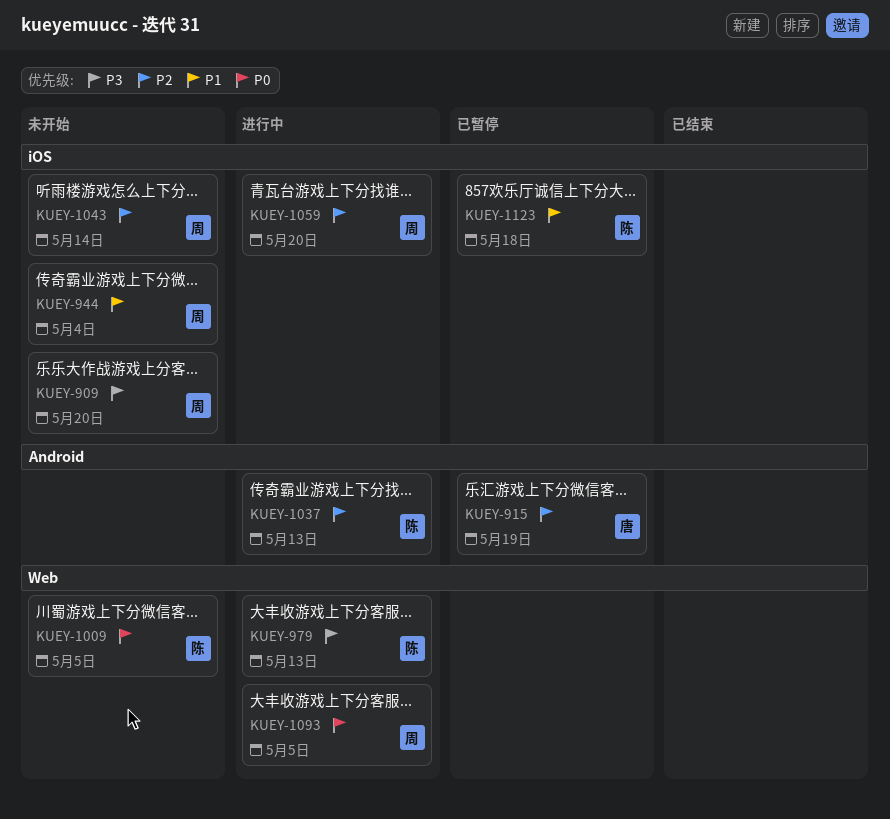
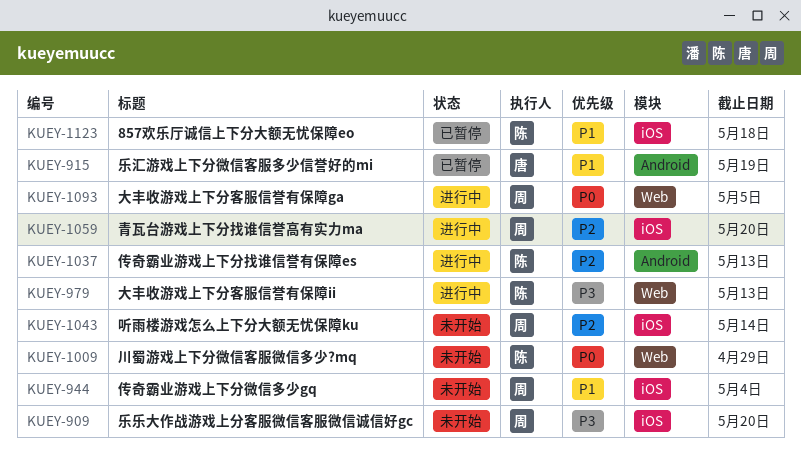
KUEY-915, priority: P2 -> P1
KUEY-1009, due: May 5 -> Apr 29

